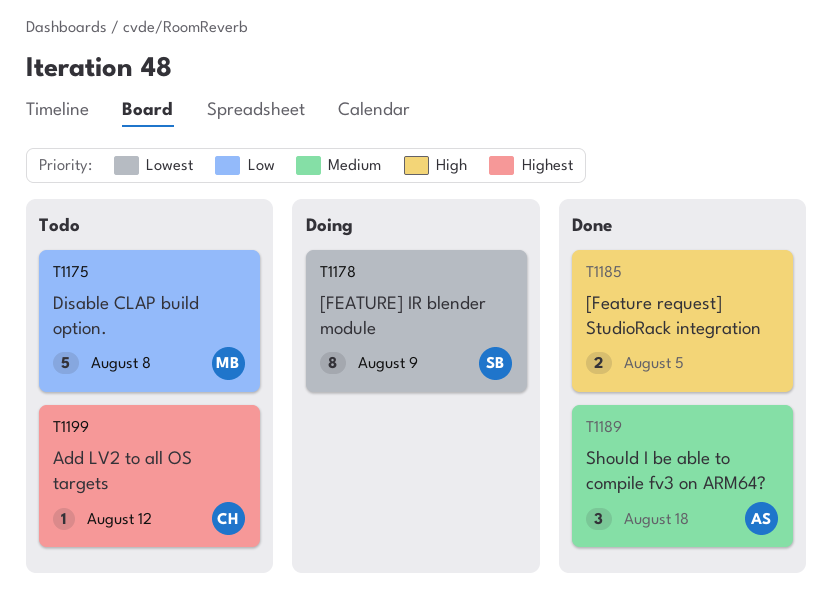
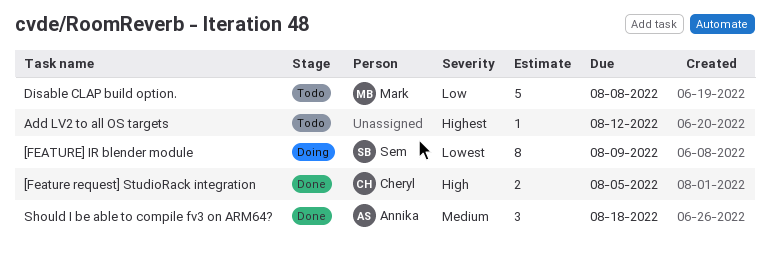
[Feature request] StudioRack integration, owner: none -> Cheryl
Add LV2 to all OS targets, owner: Cheryl -> none

